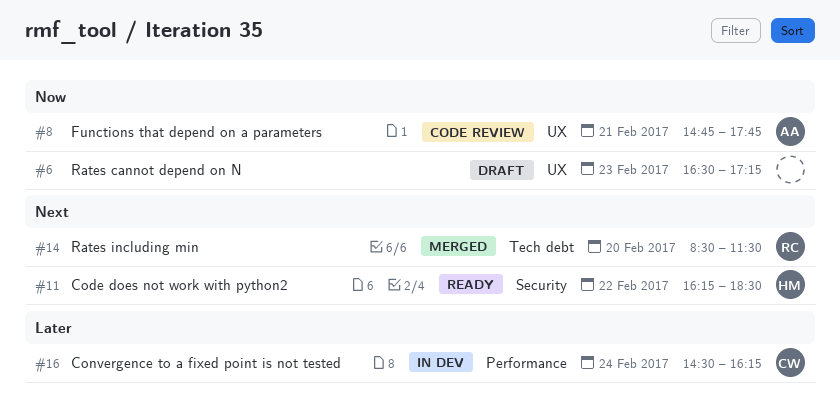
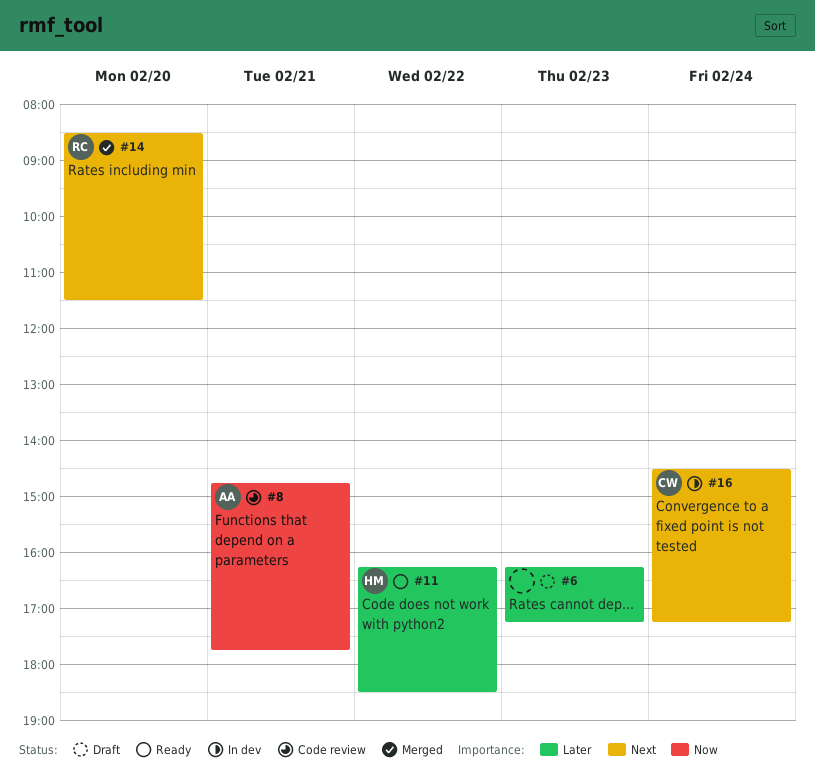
#6, priority: Now -> Later
#6, begins: 16:30 -> 16:15
#11, priority: Next -> Later
#16, priority: Later -> Next
#16, ends: 16:15 -> 17:15

